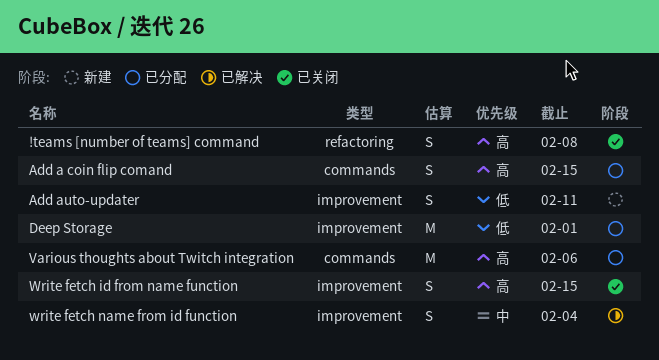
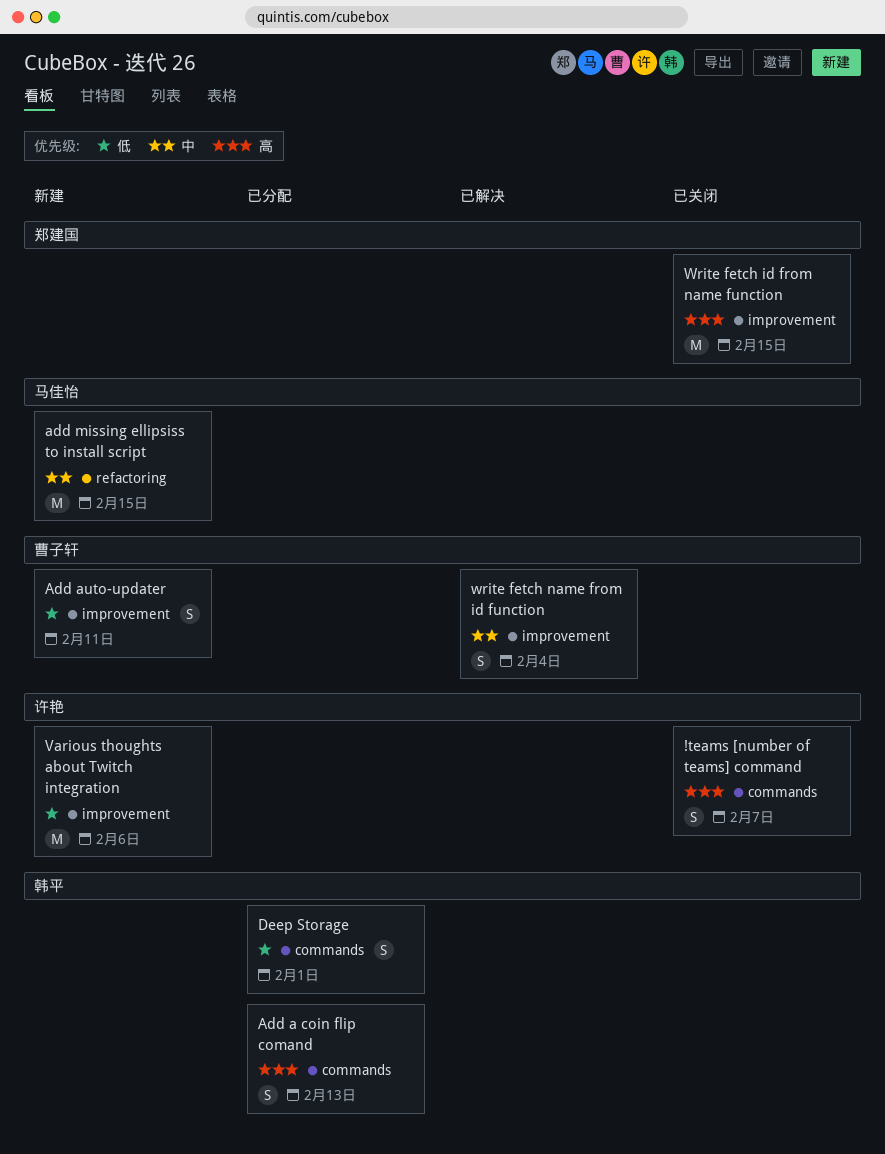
!teams [number of teams] command, label: refactoring -> commands
!teams [number of teams] command, due: Feb 8 -> Feb 7
Add a coin flip comand, due: Feb 15 -> Feb 13
add missing ellipsiss to install script: none -> present
Deep Storage, label: improvement -> commands
Deep Storage, estimate: M -> S
Various thoughts about Twitch integration, status: 已分配 -> 新建
Various thoughts about Twitch integration, priority: 高 -> 低
Various thoughts about Twitch integration, label: commands -> improvement
Write fetch id from name function, estimate: S -> M

